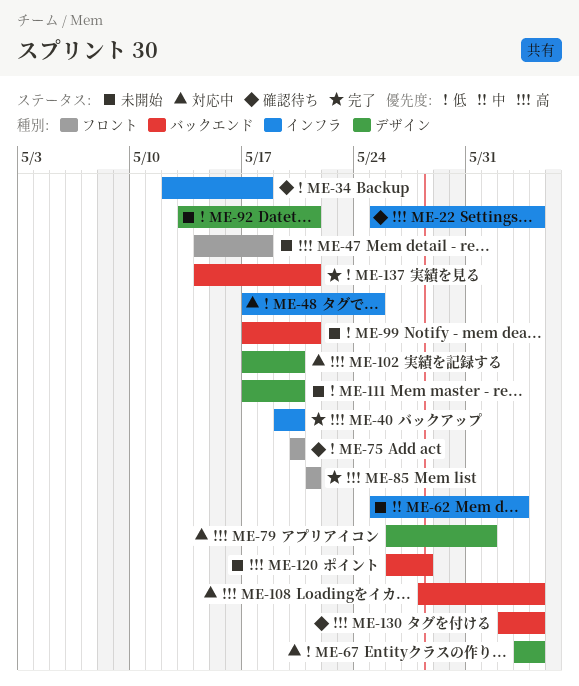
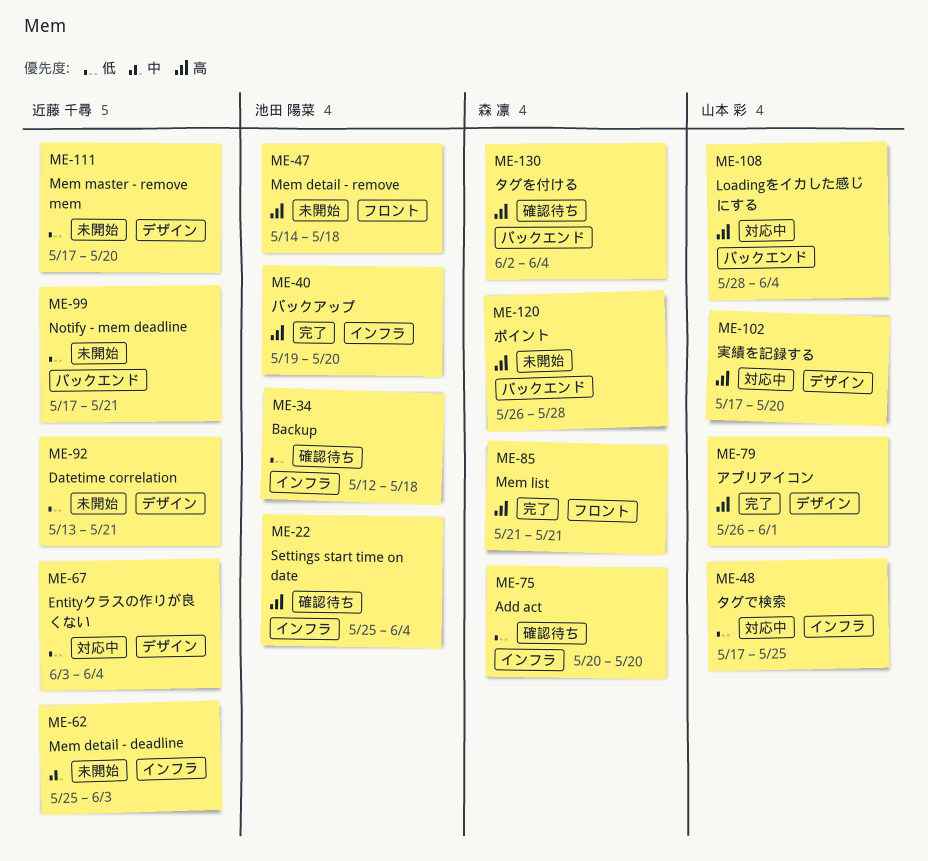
ME-75, label: フロント -> インフラ
ME-79, status: 対応中 -> 完了
ME-137: present -> none

